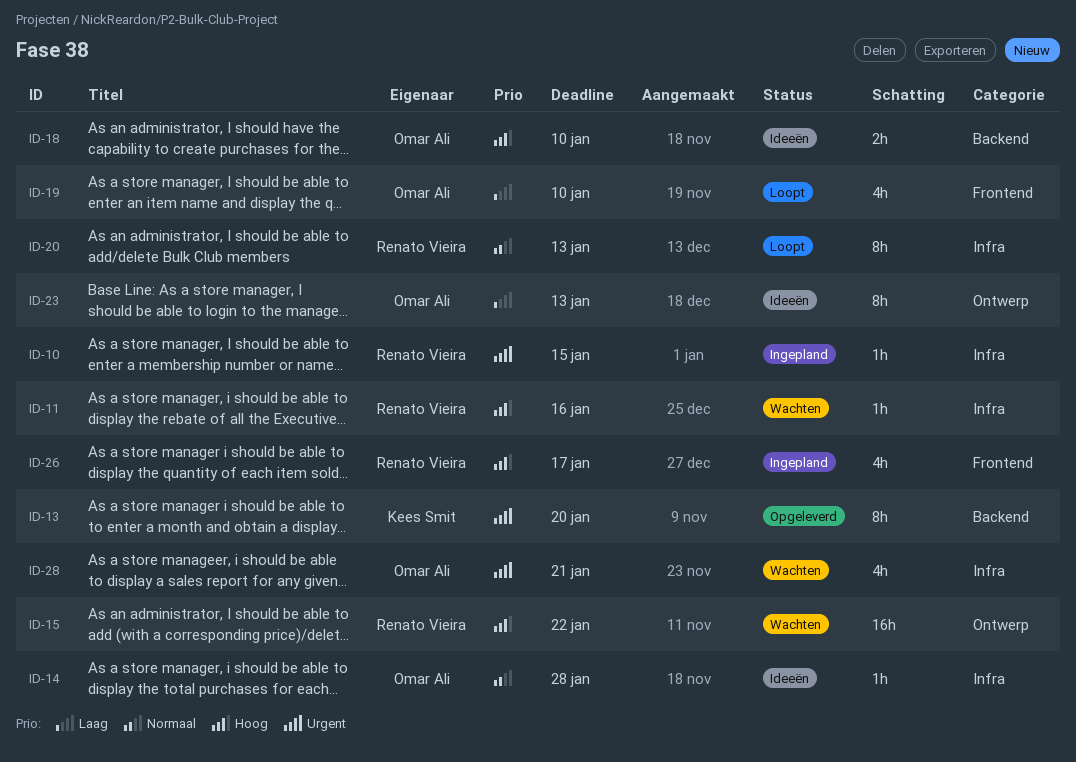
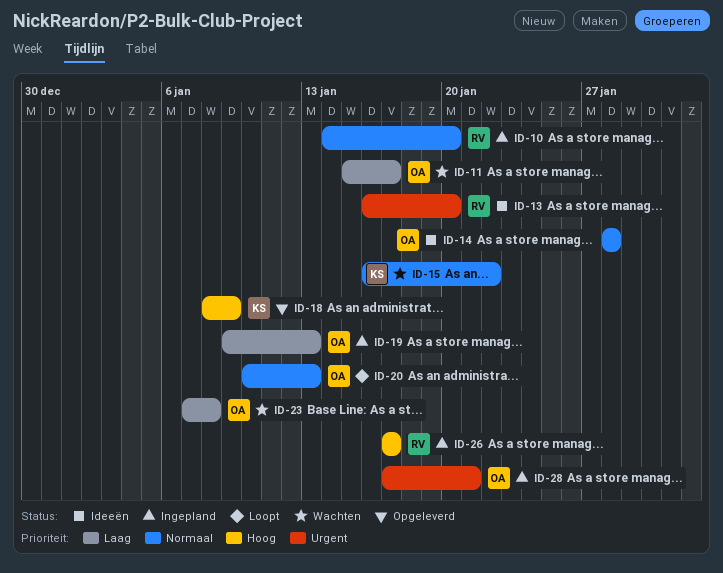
ID-10, priority: Urgent -> Normaal
ID-10, due: Jan 15 -> Jan 20
ID-11, owner: Renato Vieira -> Omar Ali
ID-11, priority: Hoog -> Laag
ID-11, due: Jan 16 -> Jan 17
ID-13, status: Opgeleverd -> Ideeën
ID-13, owner: Kees Smit -> Renato Vieira
ID-15, owner: Renato Vieira -> Kees Smit
ID-15, priority: Hoog -> Normaal
ID-18, status: Ideeën -> Opgeleverd
ID-18, owner: Omar Ali -> Kees Smit
ID-18, due: Jan 10 -> Jan 9
ID-19, status: Loopt -> Ingepland
ID-19, due: Jan 10 -> Jan 13
ID-20, owner: Renato Vieira -> Omar Ali
ID-23, status: Ideeën -> Wachten
ID-23, due: Jan 13 -> Jan 8
ID-28, status: Wachten -> Ingepland

